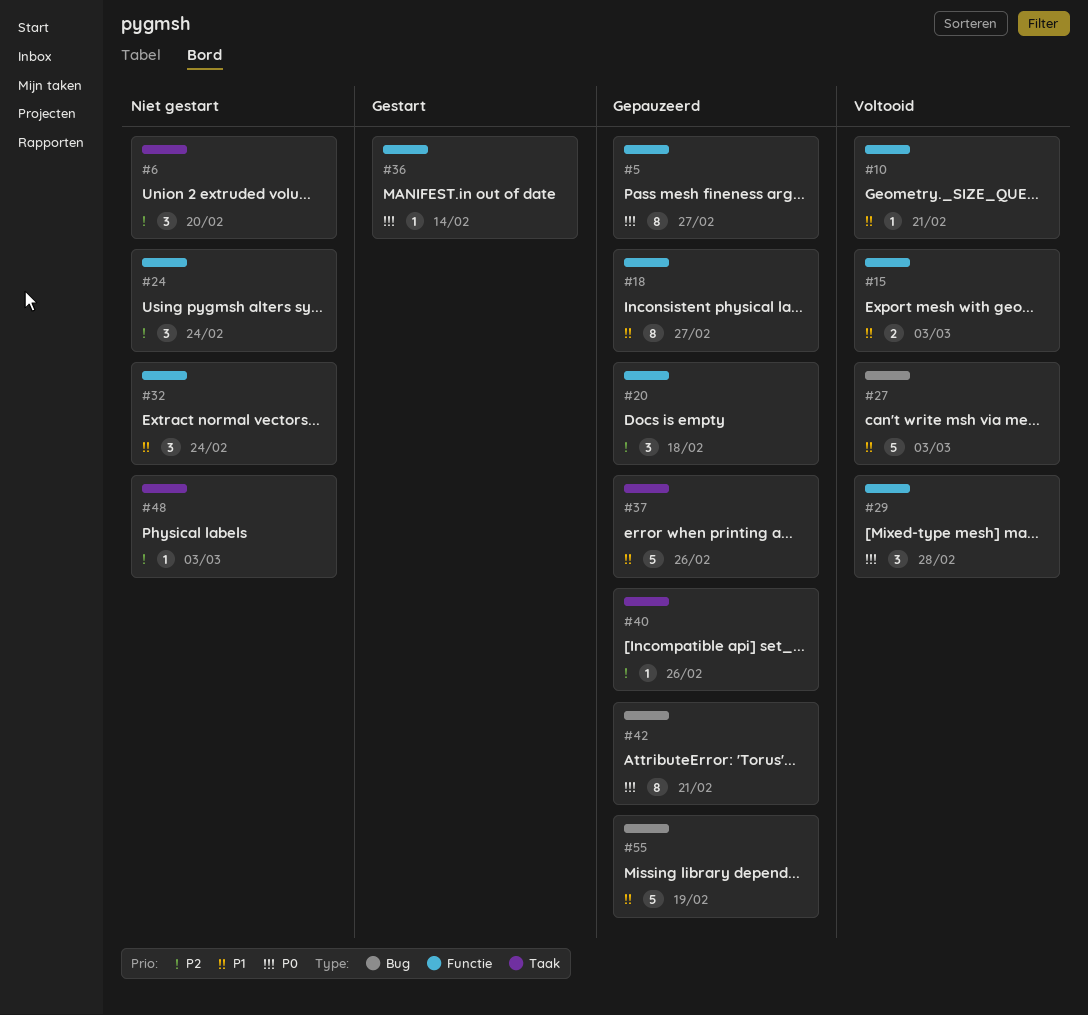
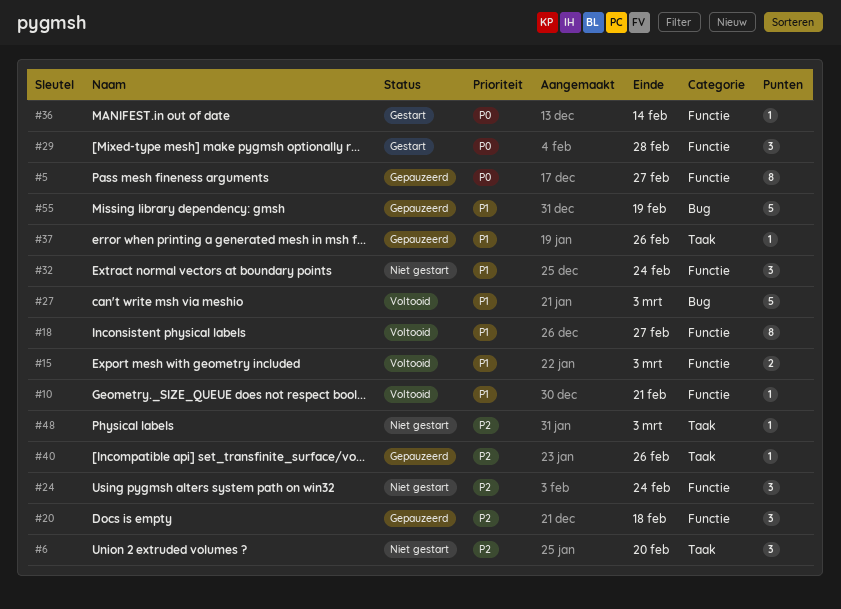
#18, status: Gepauzeerd -> Voltooid
#29, status: Voltooid -> Gestart
#37, estimate: 5 -> 1
#42: present -> none

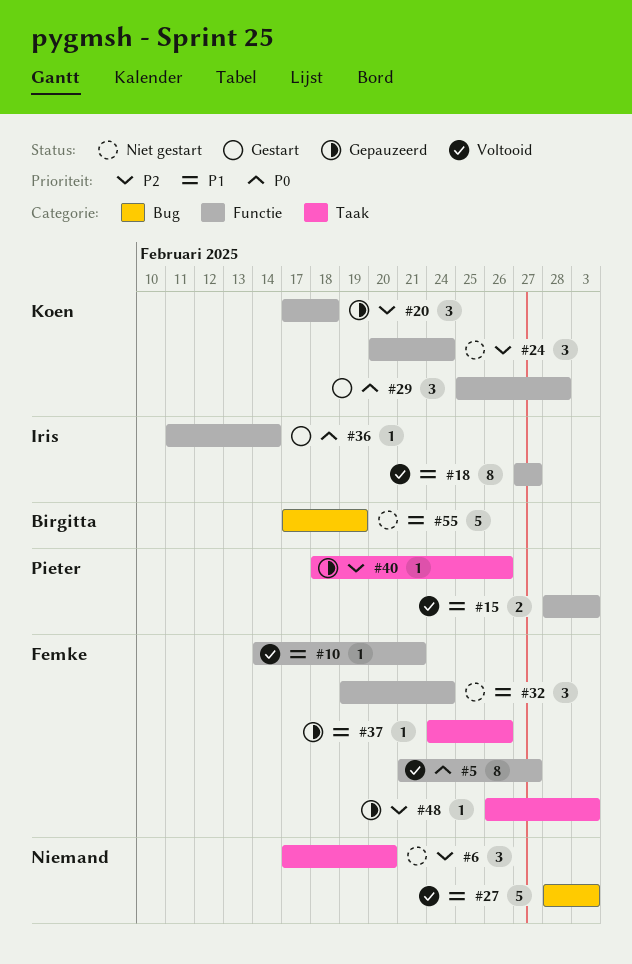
#5, status: Gepauzeerd -> Voltooid
#48, status: Niet gestart -> Gepauzeerd
#55, status: Gepauzeerd -> Niet gestart

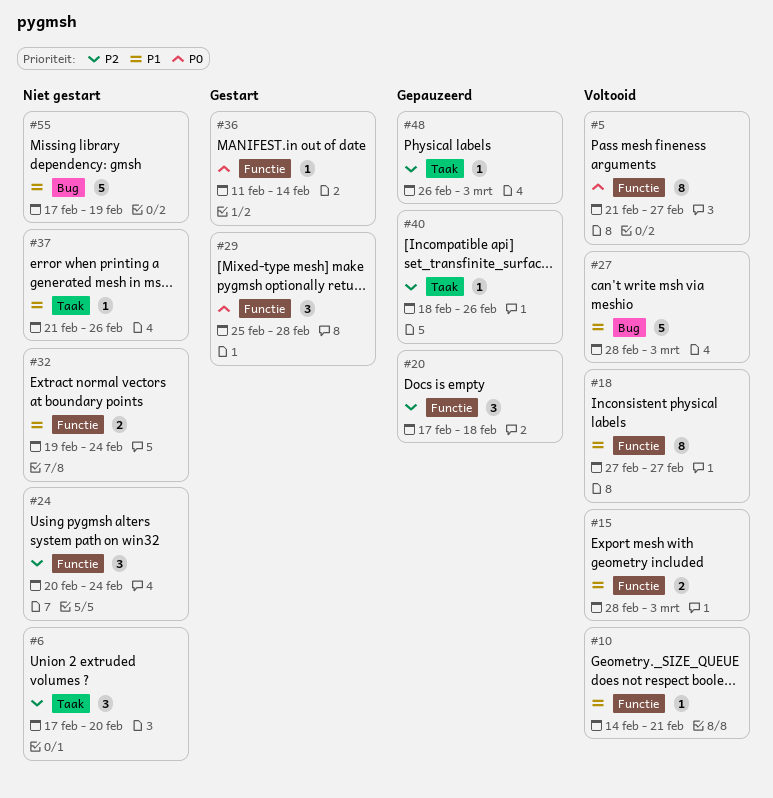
#32, estimate: 3 -> 2
#37, status: Gepauzeerd -> Niet gestart
#37, start: Feb 24 -> Feb 21

